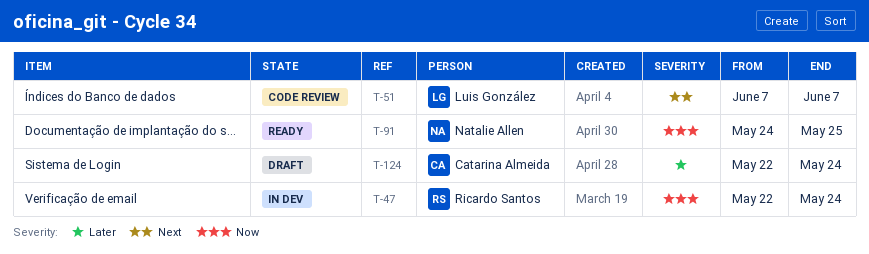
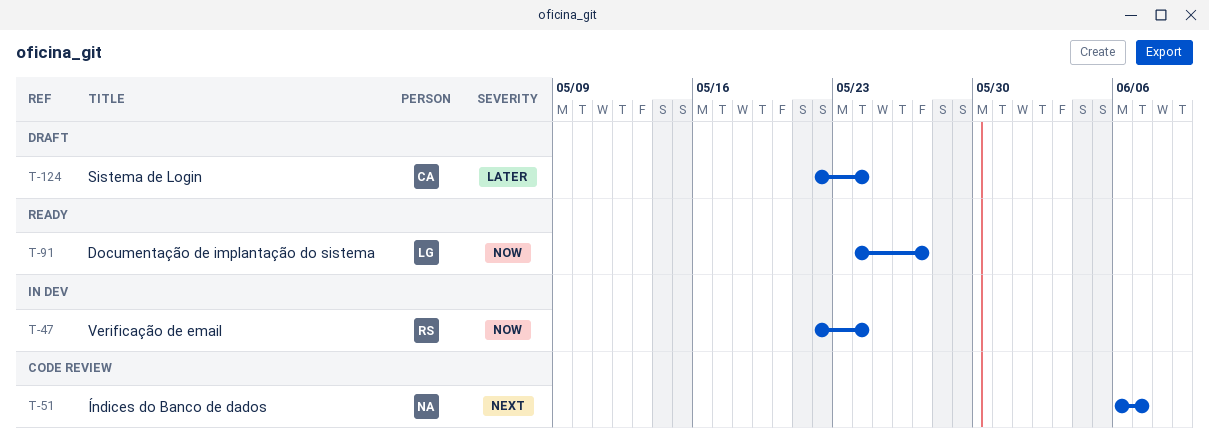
T-51, owner: Luis González -> Natalie Allen
T-51, start: Jun 7 -> Jun 6
T-91, owner: Natalie Allen -> Luis González
T-91, due: May 25 -> May 27

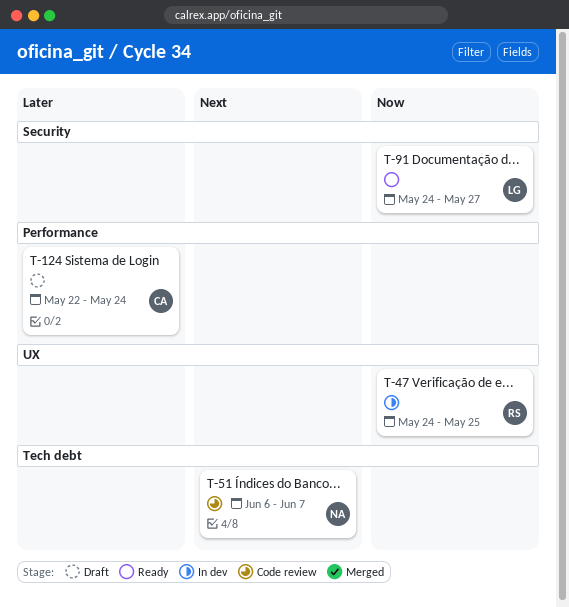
T-47, start: May 22 -> May 24
T-47, due: May 24 -> May 25

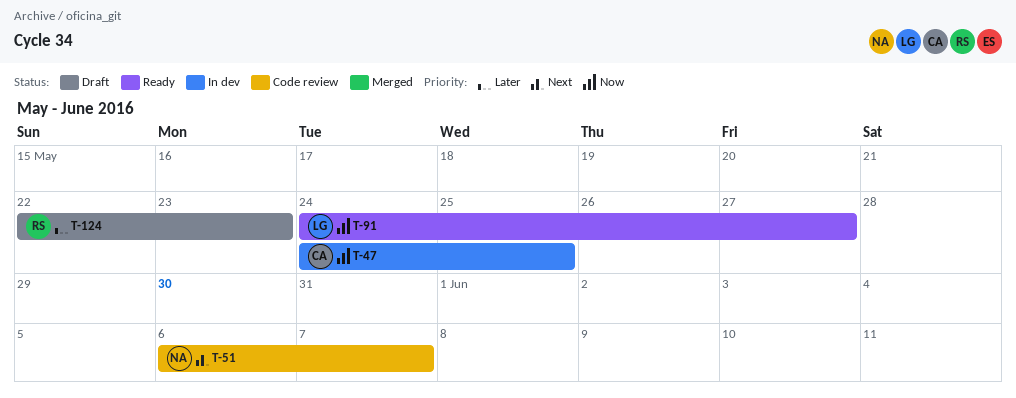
T-47, owner: RS -> CA
T-124, owner: CA -> RS
T-124, due: May 24 -> May 23

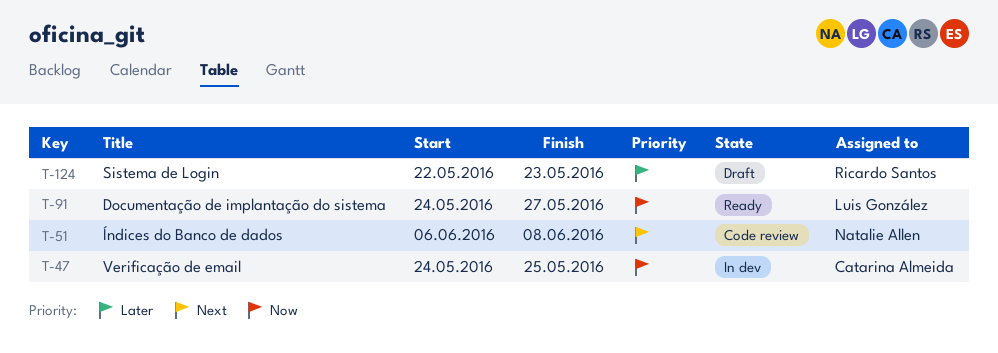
T-51, due: Jun 7 -> Jun 8

